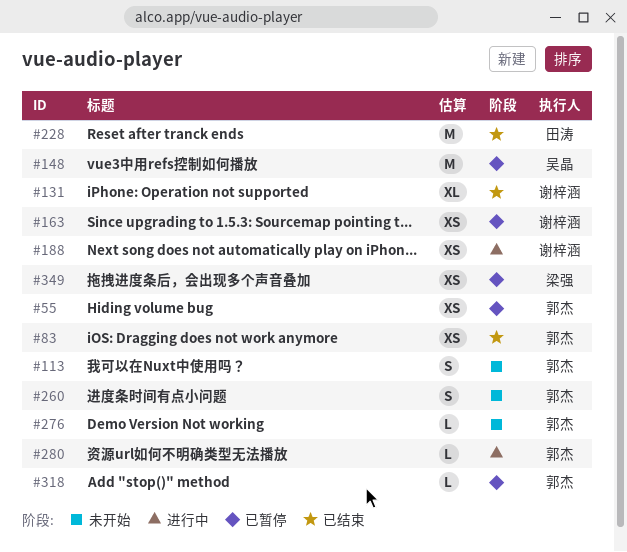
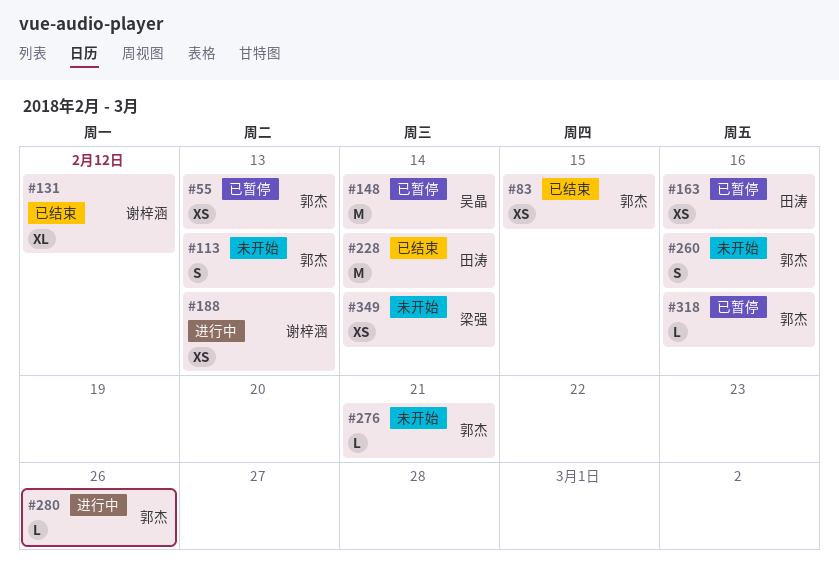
#163, owner: 谢梓涵 -> 田涛
#349, status: 已暂停 -> 未开始

